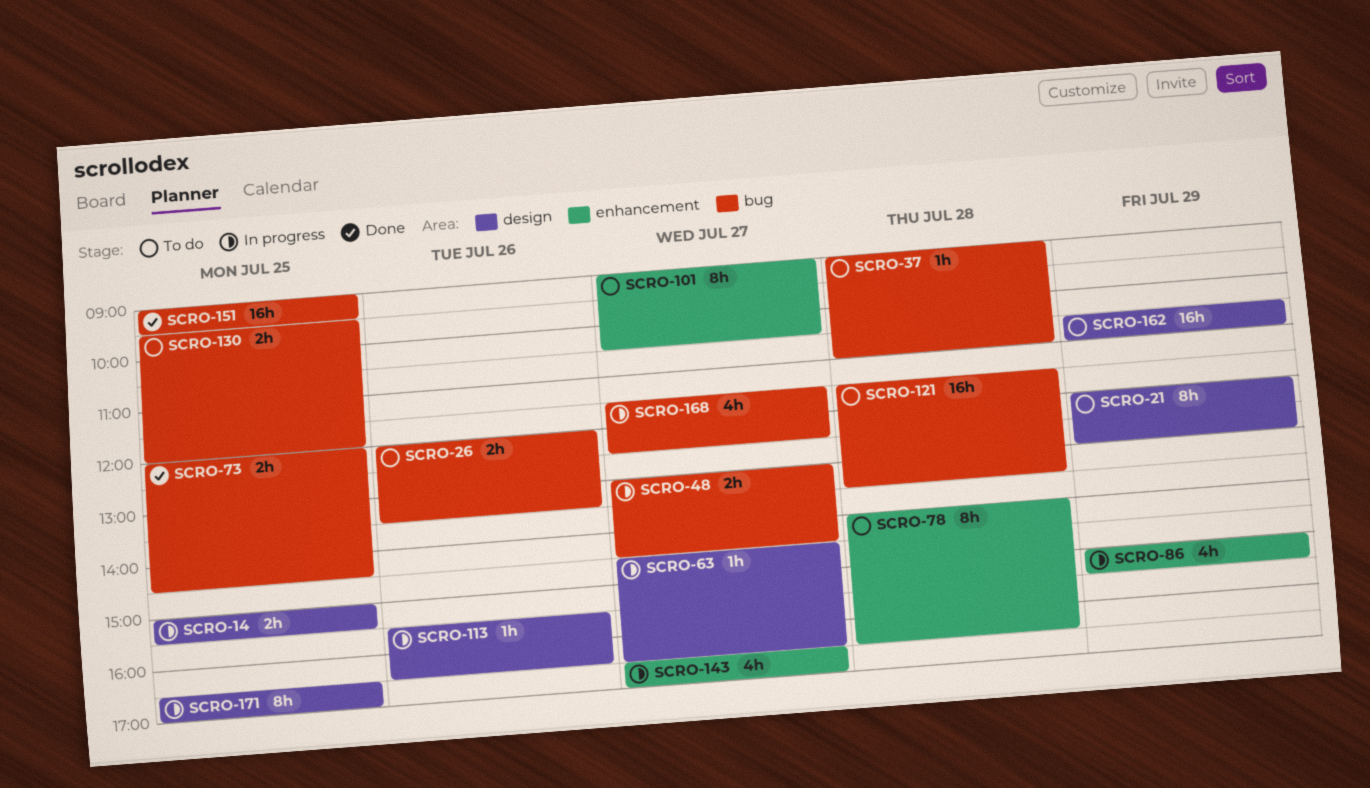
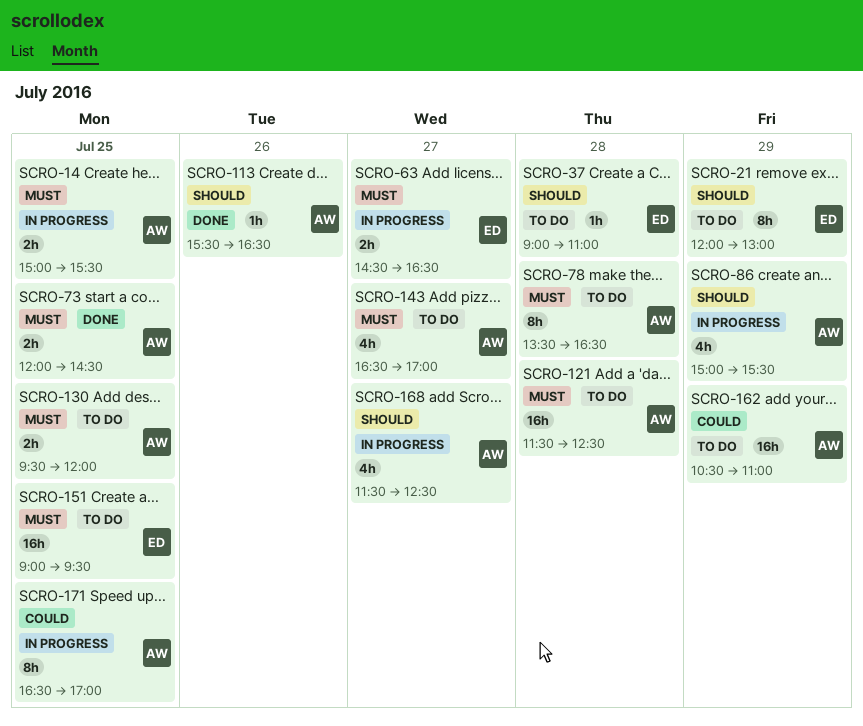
SCRO-26: present -> none
SCRO-48: present -> none
SCRO-63, estimate: 1h -> 2h
SCRO-78, begins: 14:00 -> 13:30
SCRO-101: present -> none
SCRO-113, status: In progress -> Done
SCRO-121, ends: 13:30 -> 12:30
SCRO-143, status: In progress -> To do
SCRO-151, status: Done -> To do

